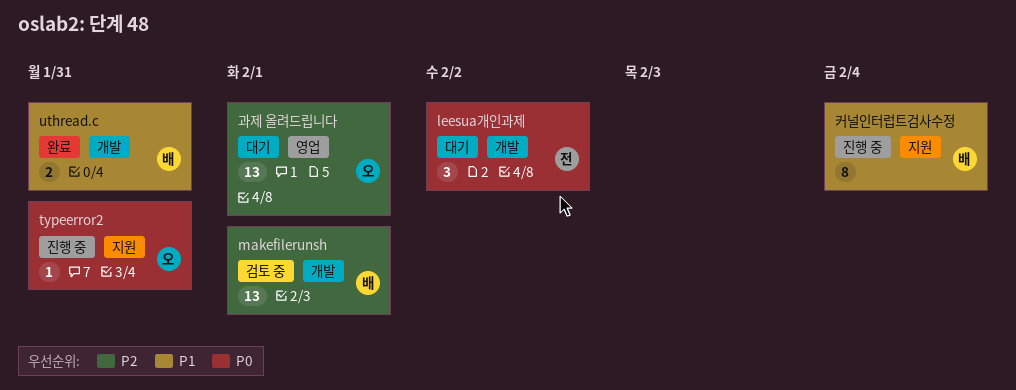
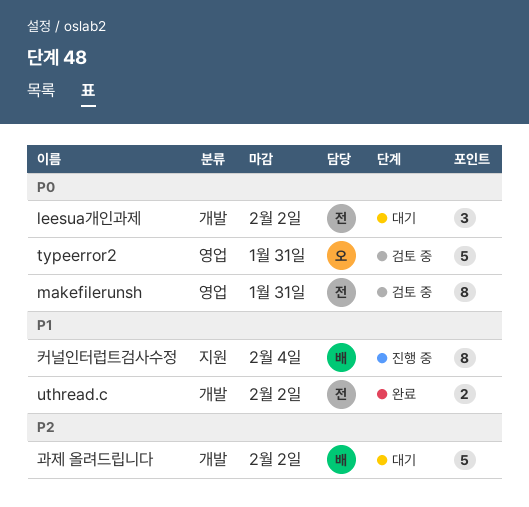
makefilerunsh, owner: 배 -> 전
makefilerunsh, priority: P2 -> P0
makefilerunsh, label: 개발 -> 영업
makefilerunsh, estimate: 13 -> 8
makefilerunsh, due: Feb 1 -> Jan 31
typeerror2, status: 진행 중 -> 검토 중
typeerror2, label: 지원 -> 영업
typeerror2, estimate: 1 -> 5
uthread.c, owner: 배 -> 전
uthread.c, due: Jan 31 -> Feb 2
과제 올려드립니다, owner: 오 -> 배
과제 올려드립니다, label: 영업 -> 개발
과제 올려드립니다, estimate: 13 -> 5
과제 올려드립니다, due: Feb 1 -> Feb 2

